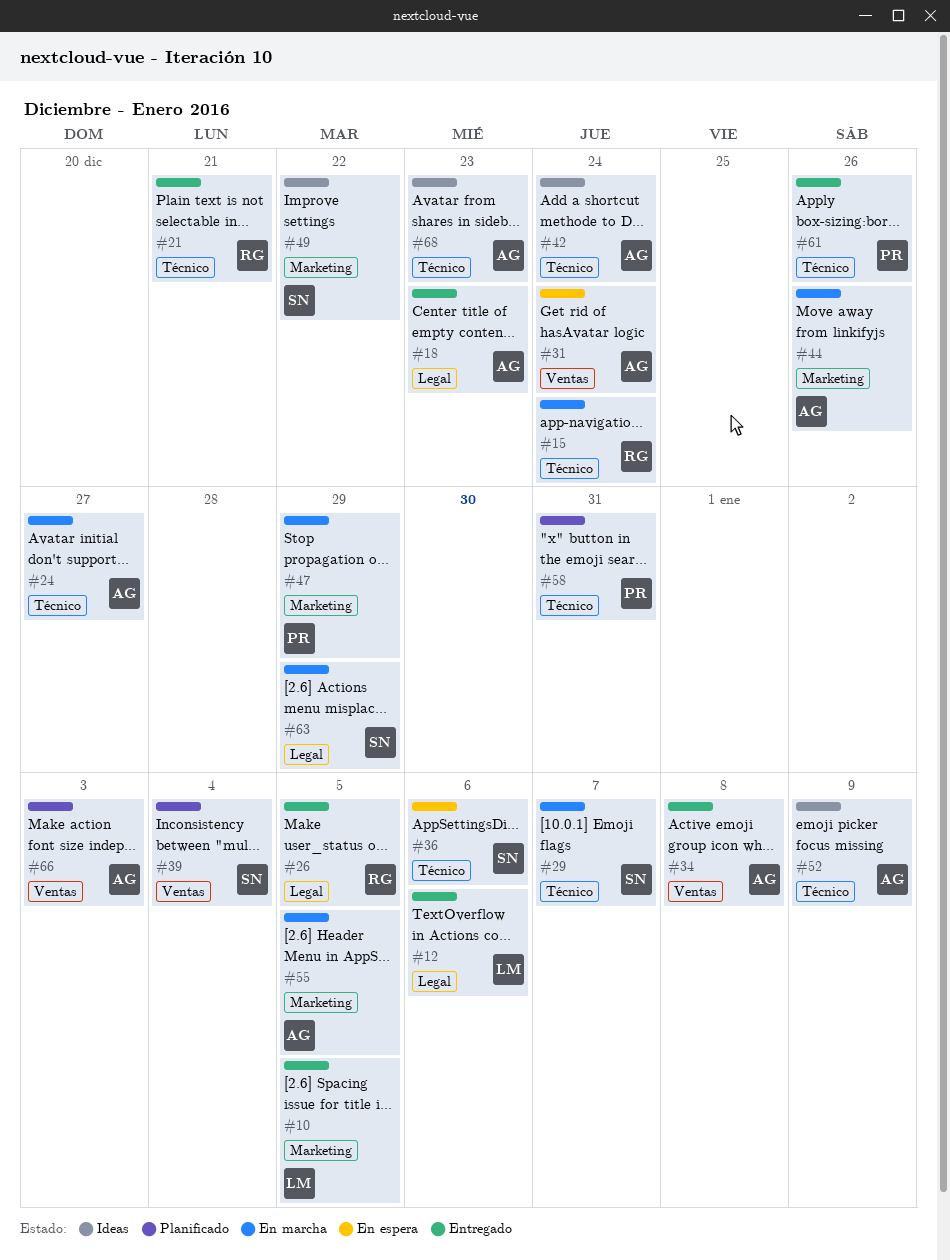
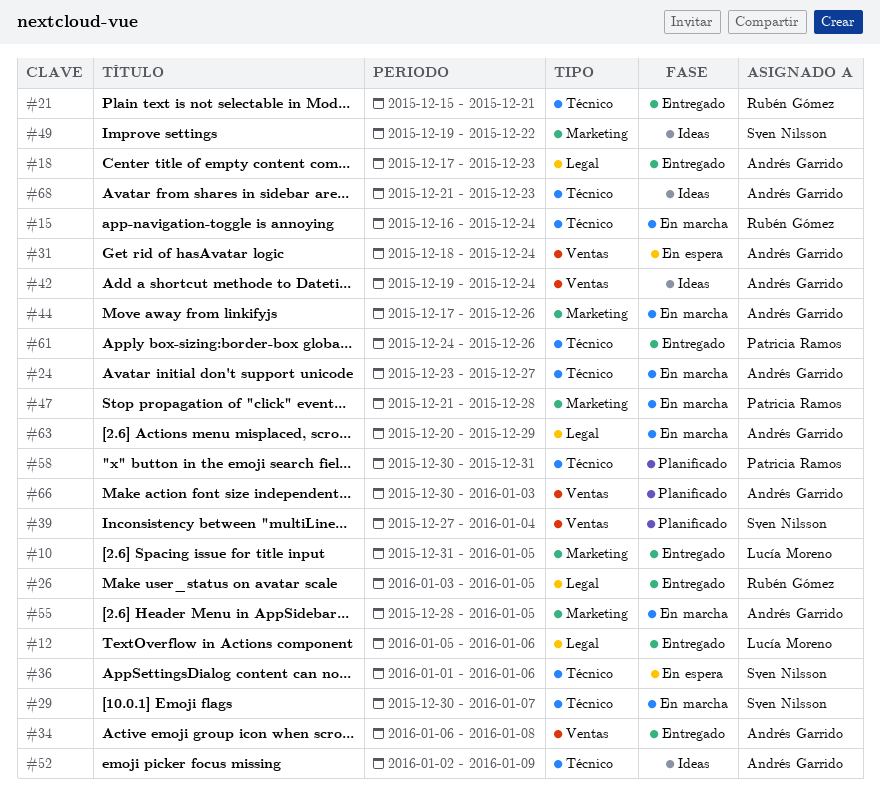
#42, label: Técnico -> Ventas
#47, due: Dec 29 -> Dec 28
#63, owner: Sven Nilsson -> Andrés Garrido

